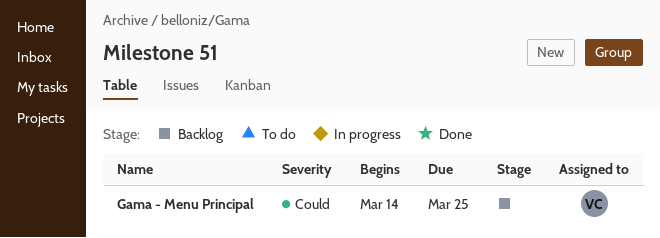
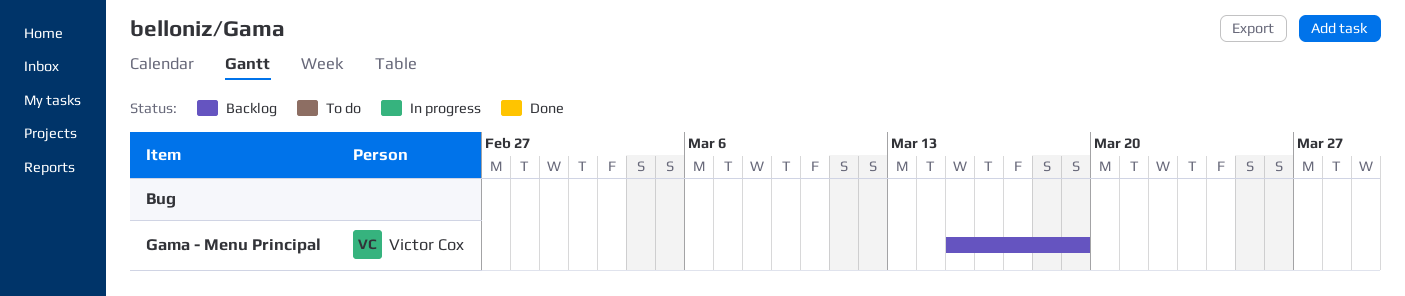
Gama - Menu Principal, start: Mar 14 -> Mar 15
Gama - Menu Principal, due: Mar 25 -> Mar 19

